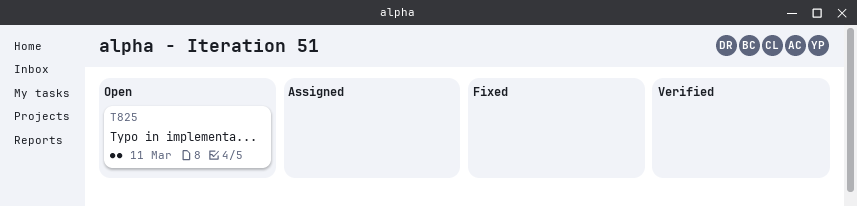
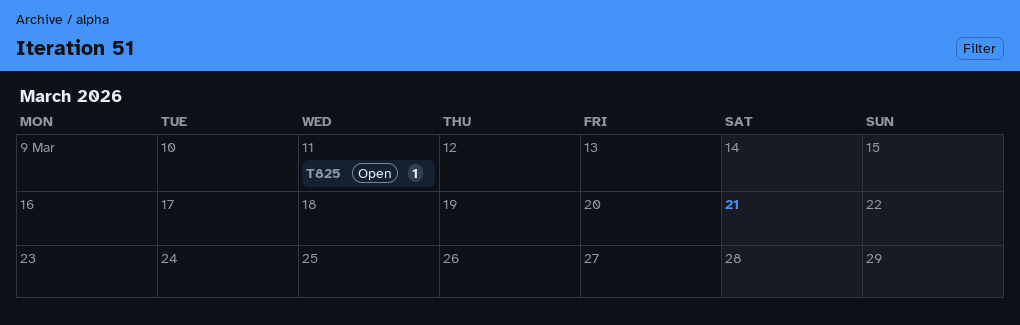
T825, estimate: 2 -> 1

